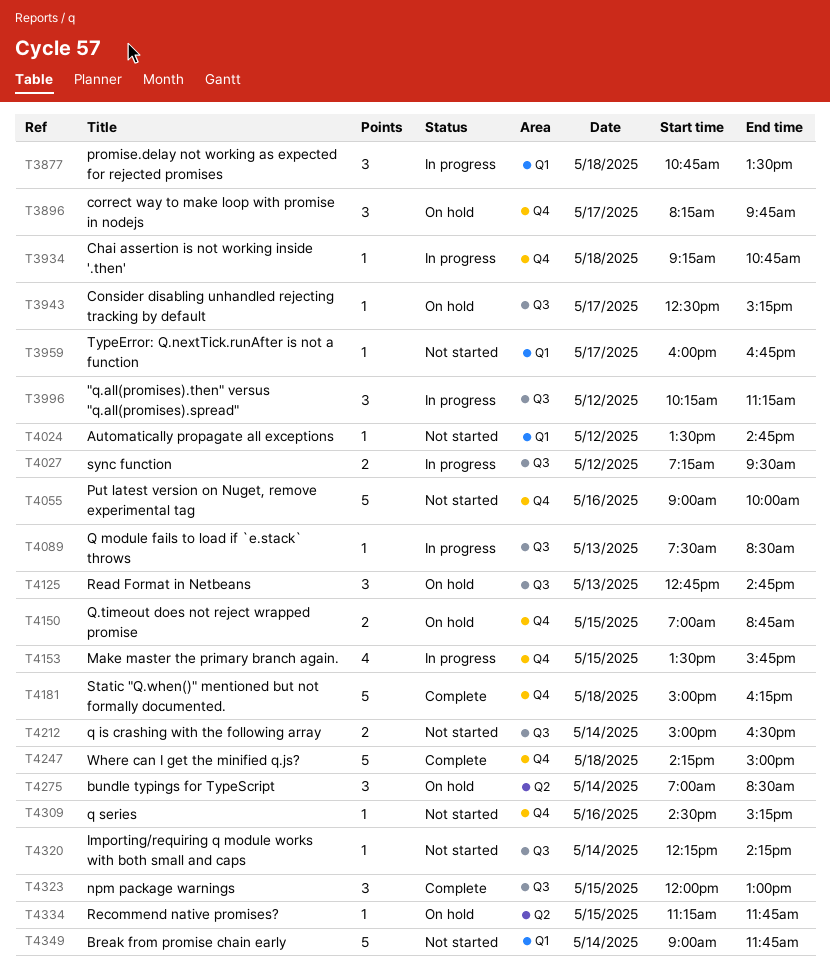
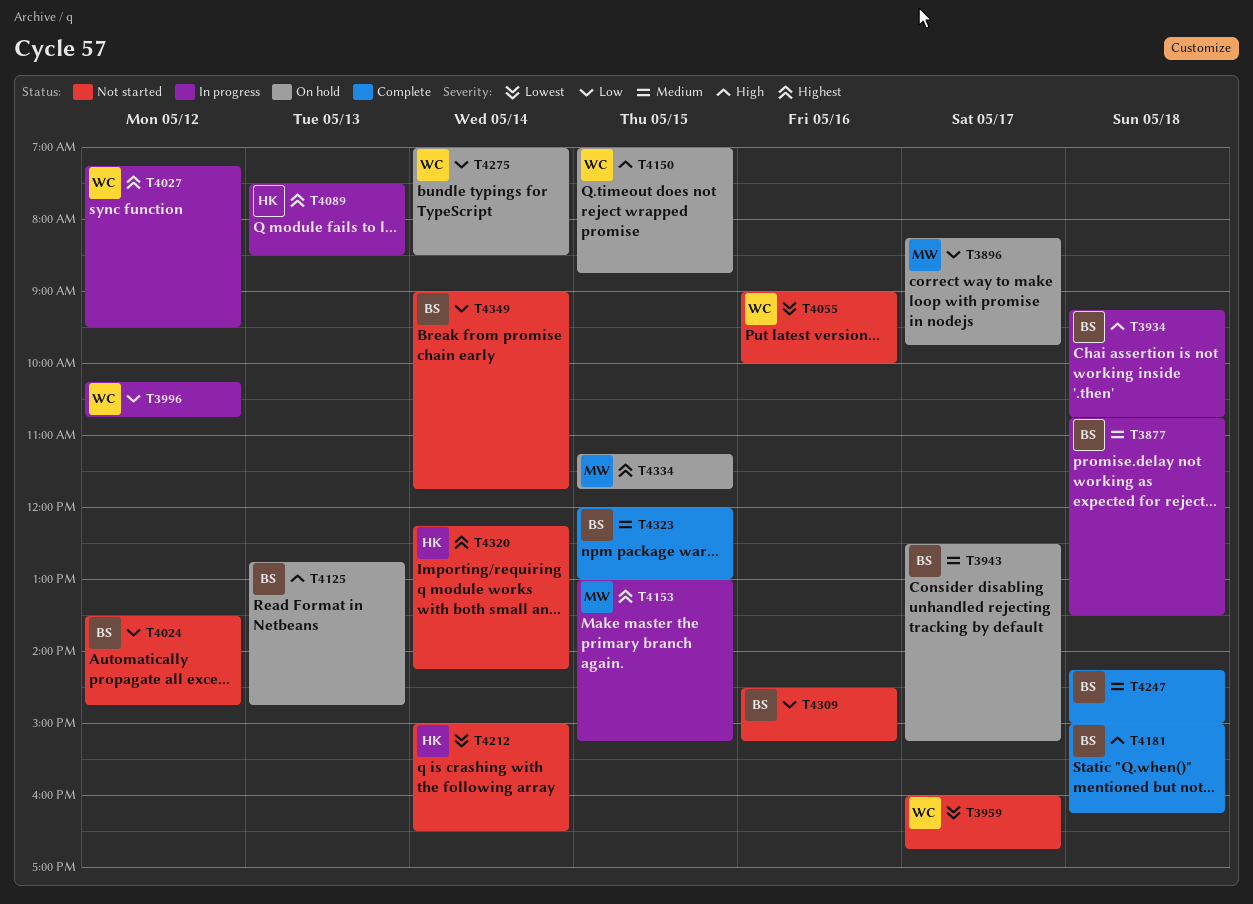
T3996, ends: 11:15 -> 10:45
T4153, begins: 13:30 -> 13:00
T4153, ends: 15:45 -> 15:15

